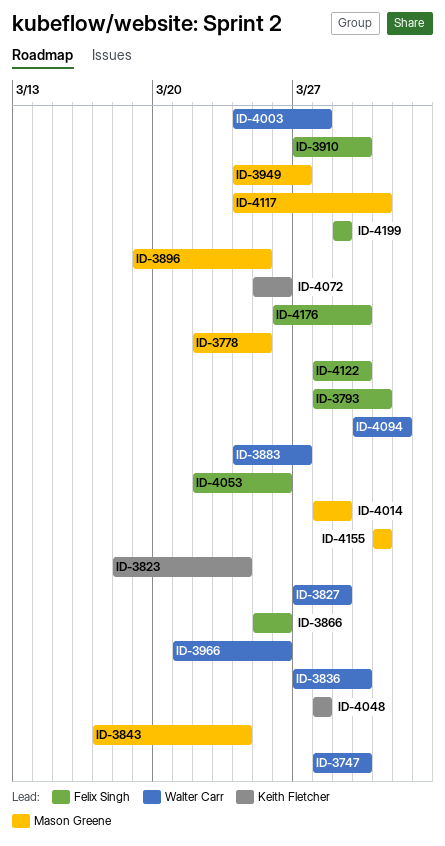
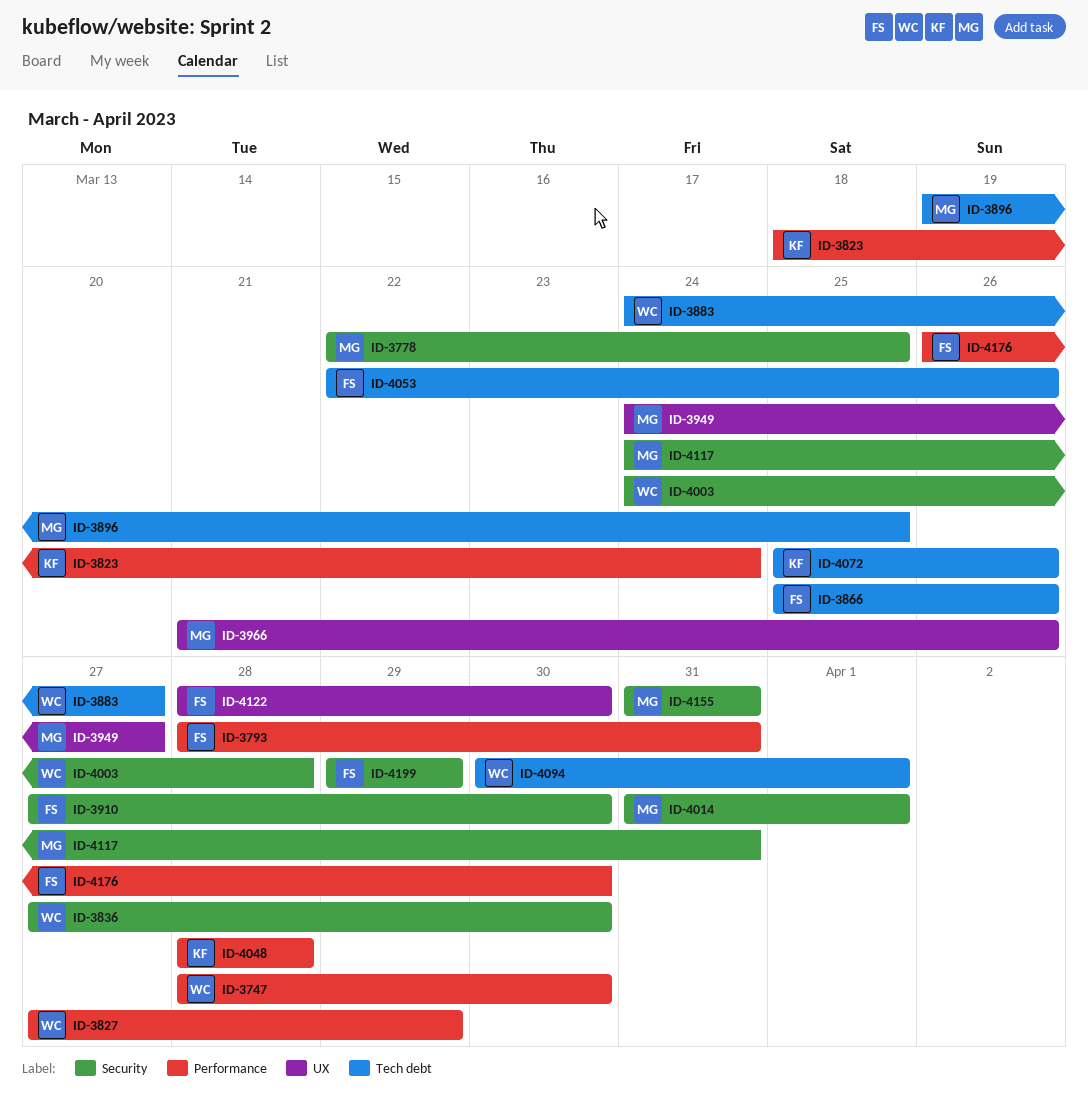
ID-3843: present -> none
ID-3966, owner: Walter Carr -> Mason Greene
ID-4014, start: Mar 28 -> Mar 31
ID-4014, due: Mar 29 -> Apr 1

